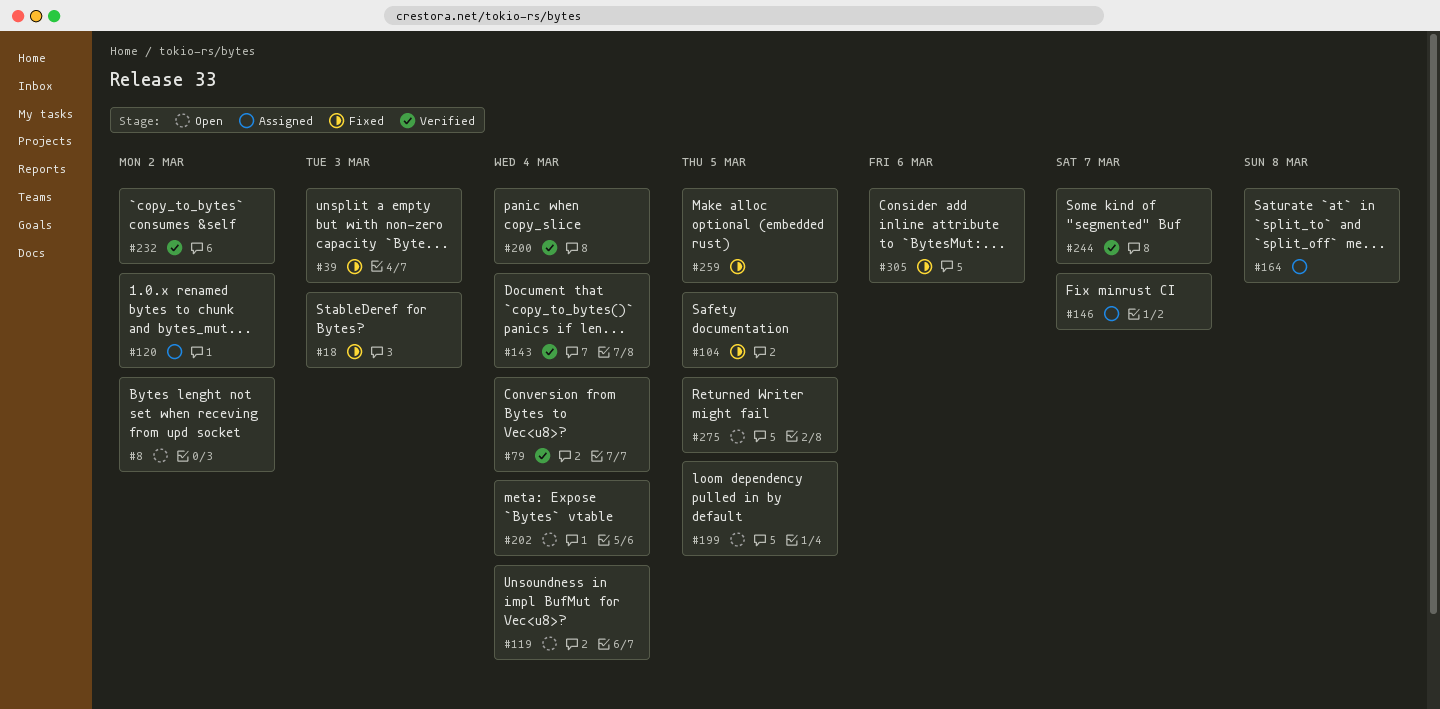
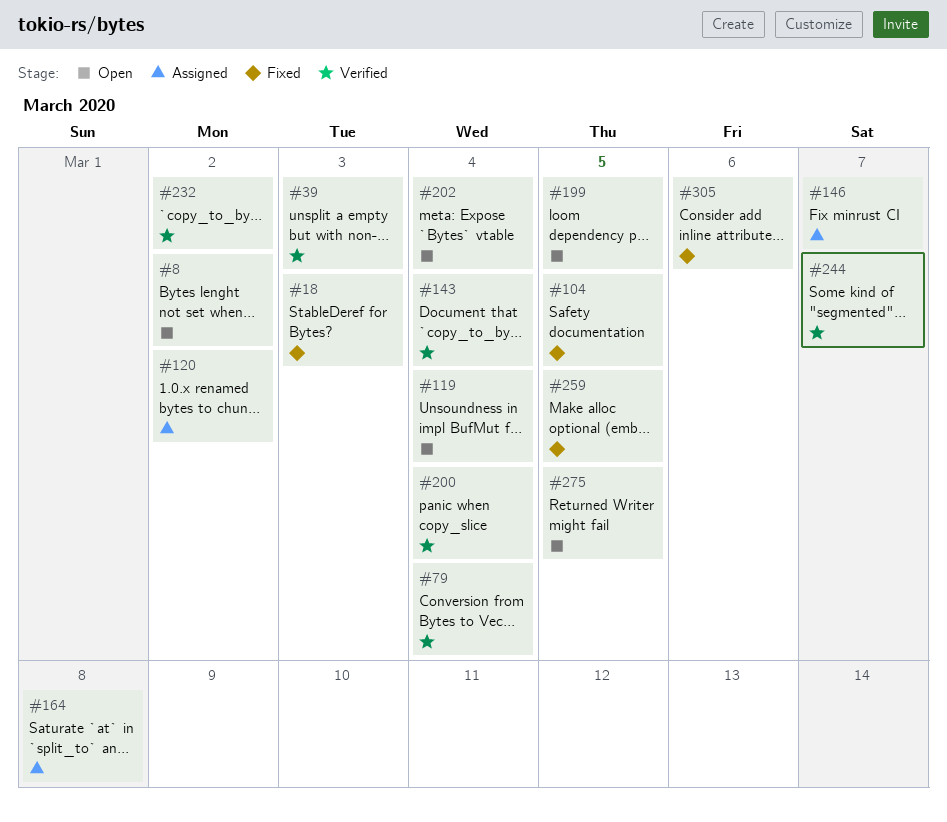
#39, status: Fixed -> Verified

